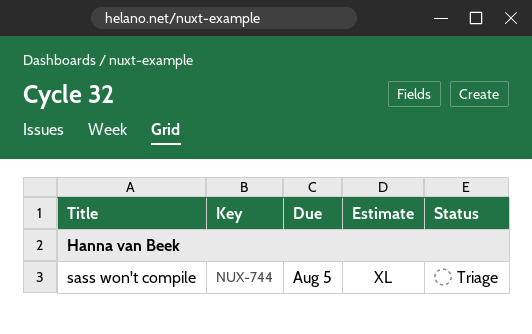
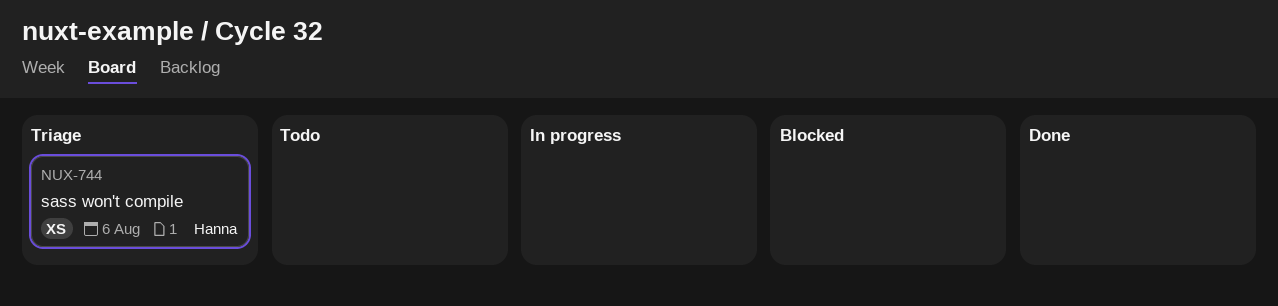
NUX-744, estimate: XL -> XS
NUX-744, due: Aug 5 -> Aug 6

